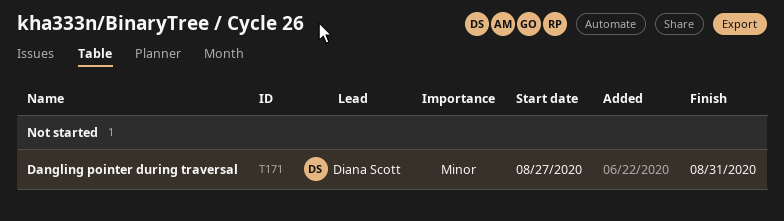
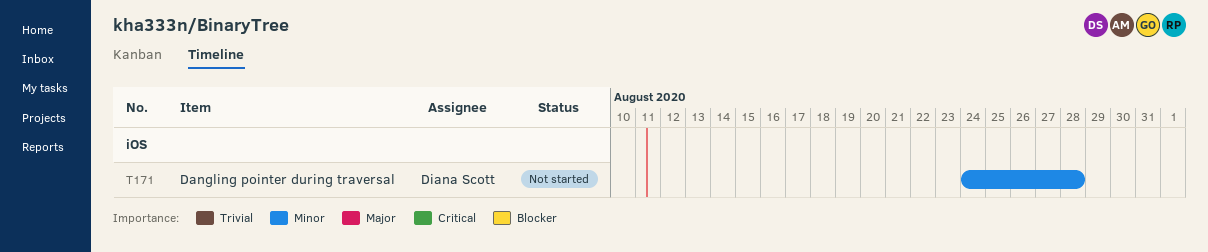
T171, start: Aug 27 -> Aug 24
T171, due: Aug 31 -> Aug 28

